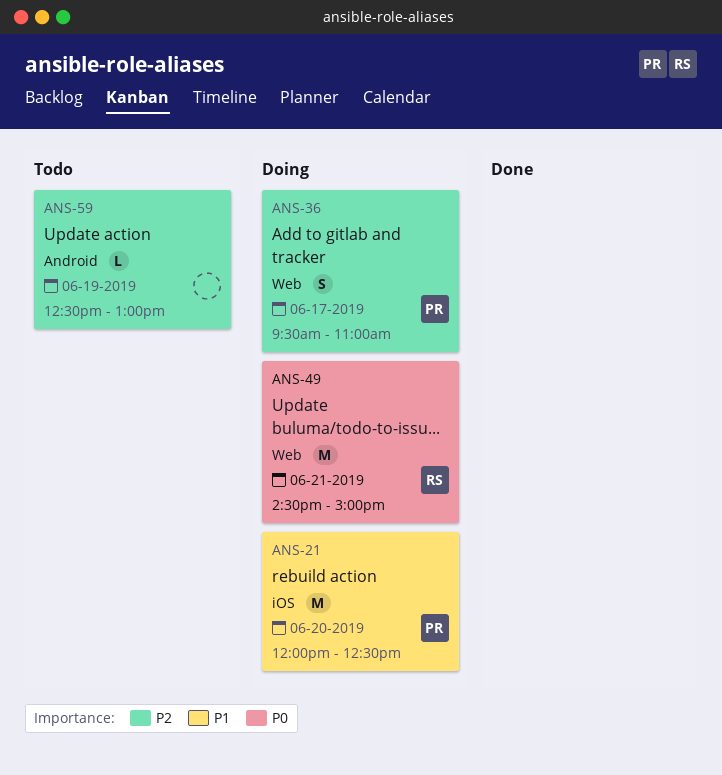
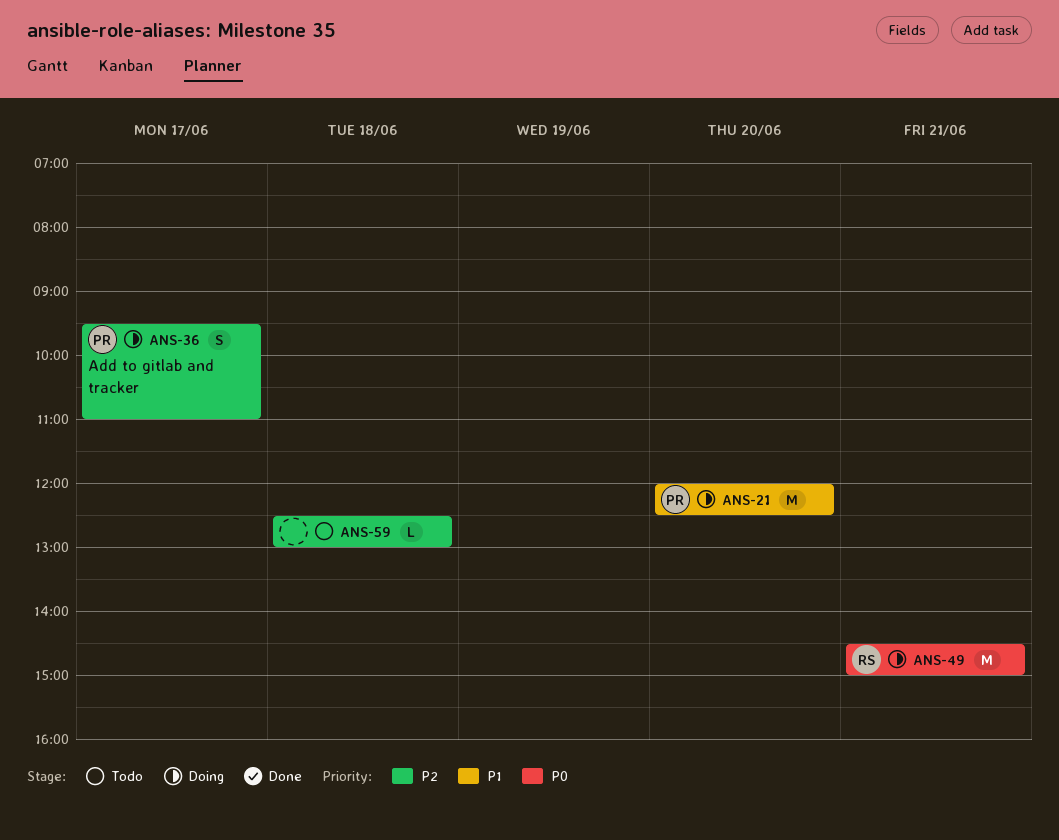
ANS-59, day: Jun 19 -> Jun 18

